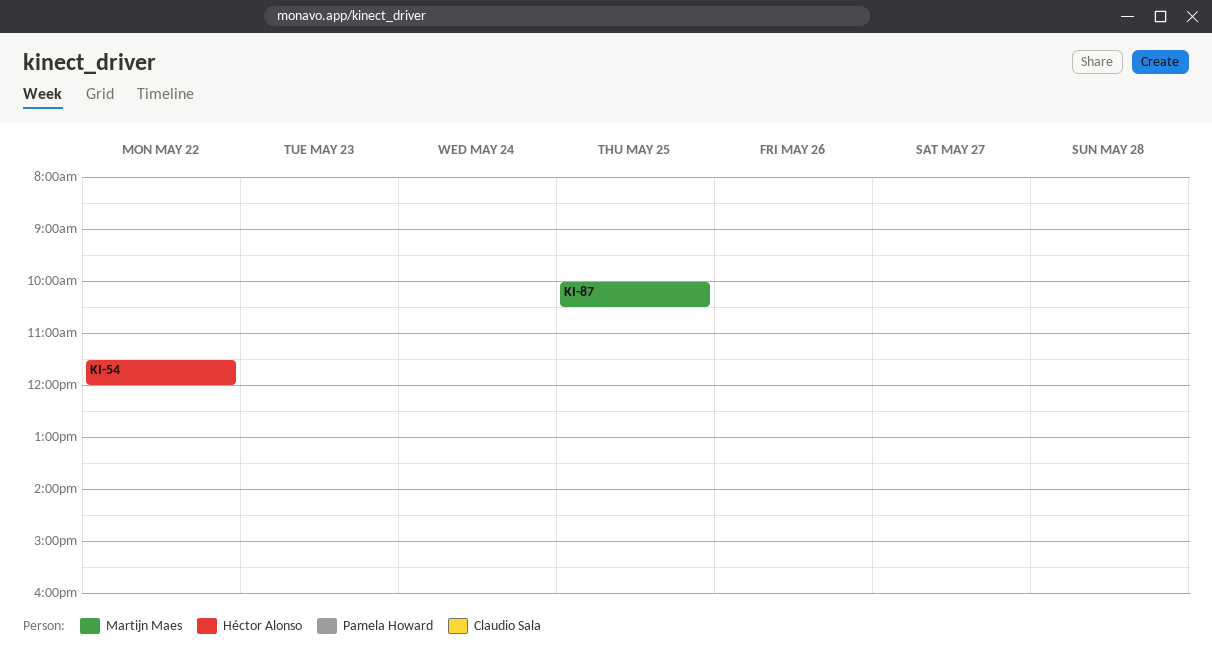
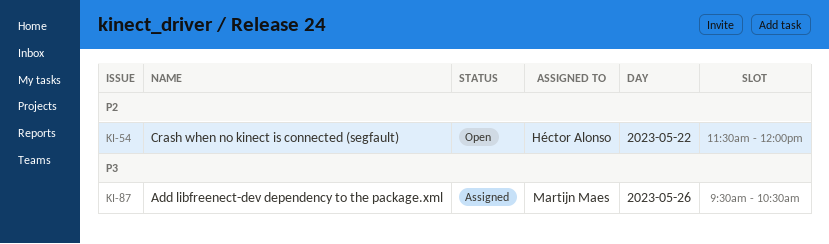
KI-87, day: May 25 -> May 26
KI-87, begins: 10:00 -> 09:30

